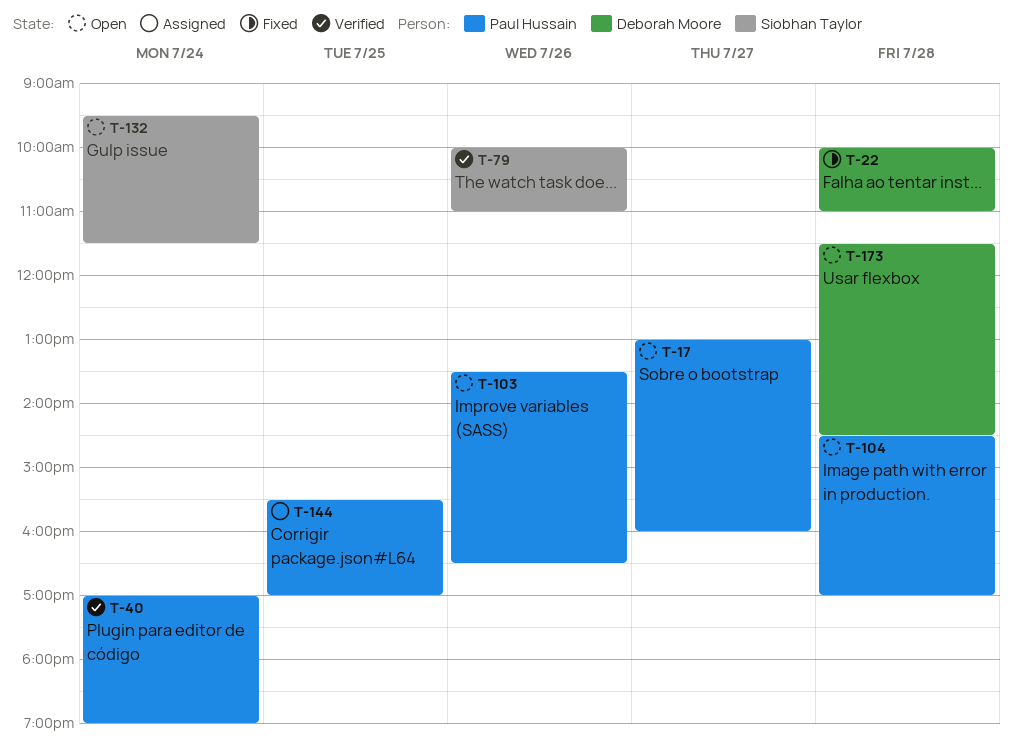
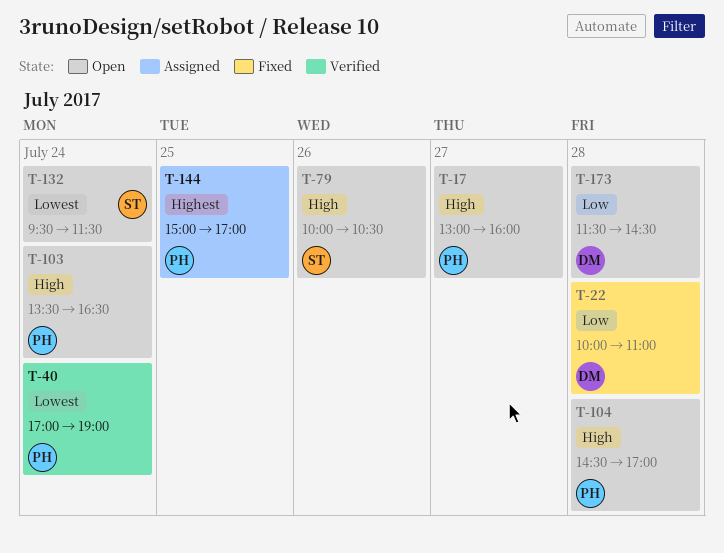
T-79, status: Verified -> Open
T-79, ends: 11:00 -> 10:30
T-103, day: Jul 26 -> Jul 24
T-144, begins: 15:30 -> 15:00

